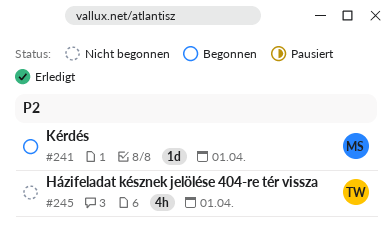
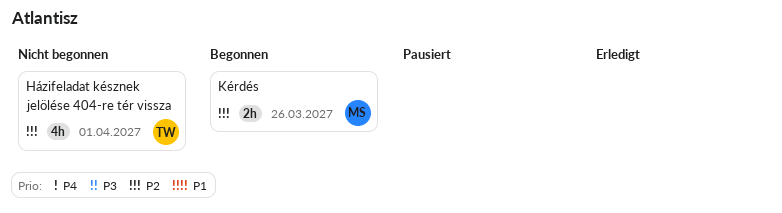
Kérdés, estimate: 1d -> 2h
Kérdés, due: Apr 1 -> Mar 26

